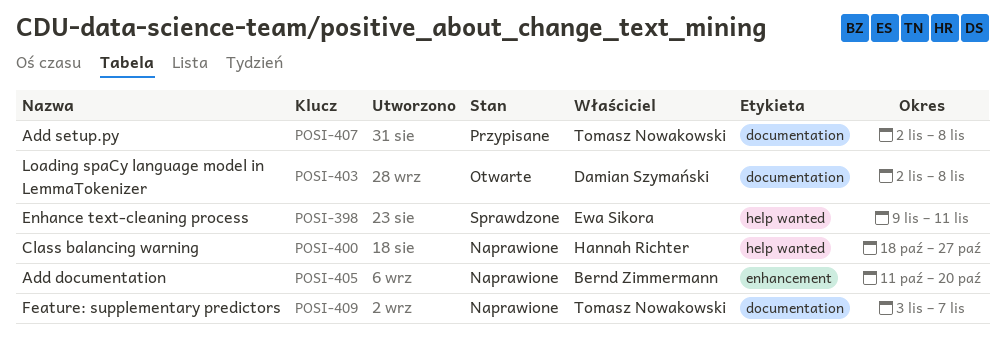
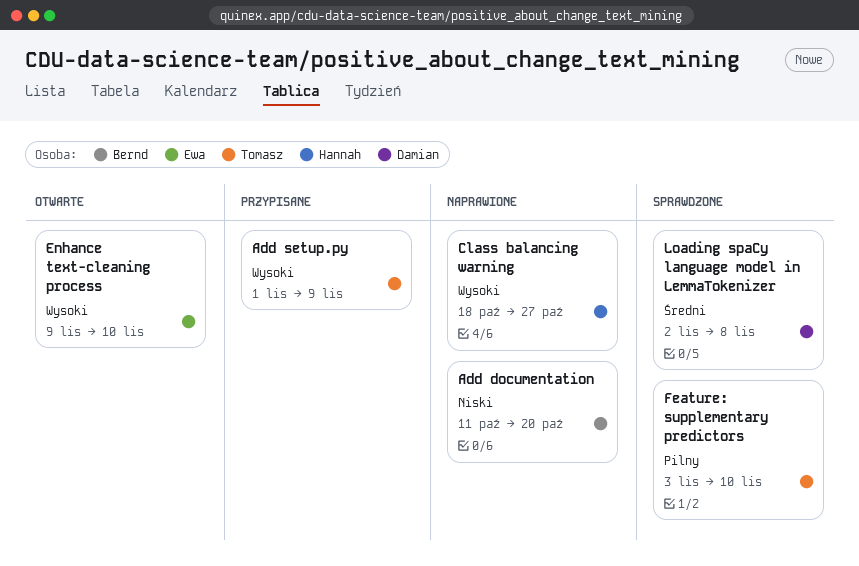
Add setup.py, start: Nov 2 -> Nov 1
Add setup.py, due: Nov 8 -> Nov 9
Enhance text-cleaning process, status: Sprawdzone -> Otwarte
Enhance text-cleaning process, due: Nov 11 -> Nov 10
Feature: supplementary predictors, status: Naprawione -> Sprawdzone
Feature: supplementary predictors, due: Nov 7 -> Nov 10
Loading spaCy language model in LemmaTokenizer, status: Otwarte -> Sprawdzone

